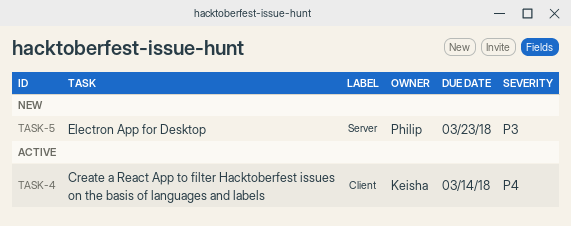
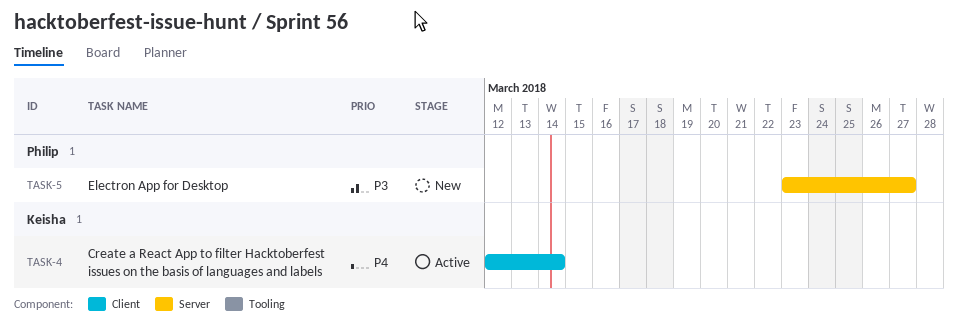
TASK-5, due: Mar 23 -> Mar 27

